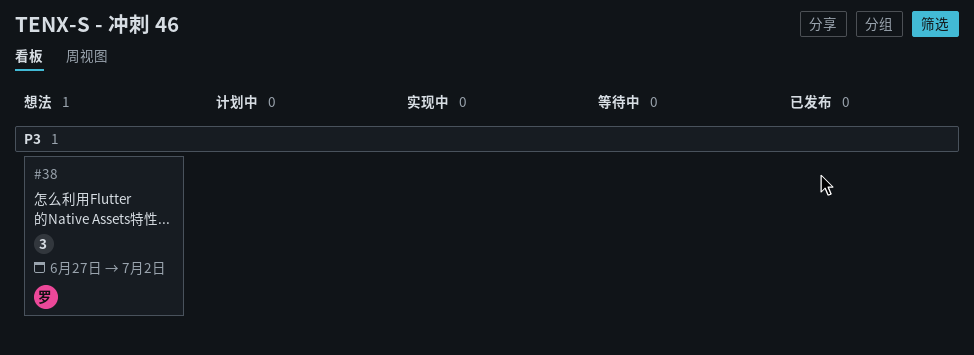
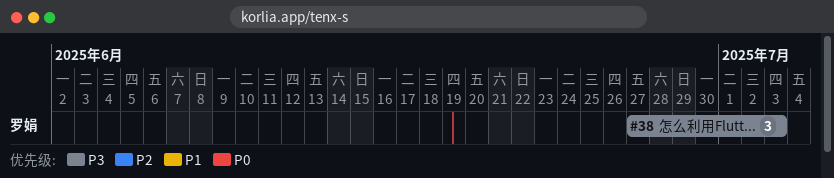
#38, due: Jul 2 -> Jul 3

